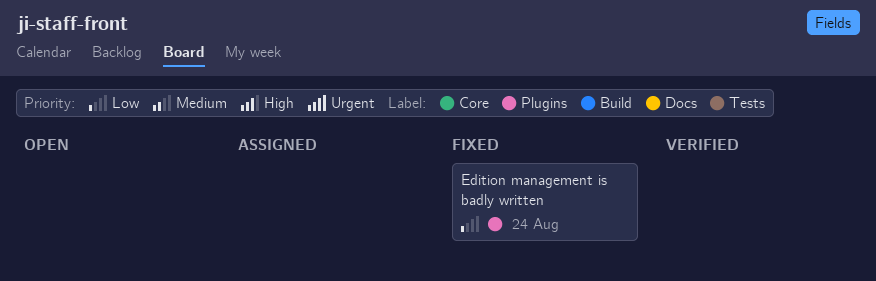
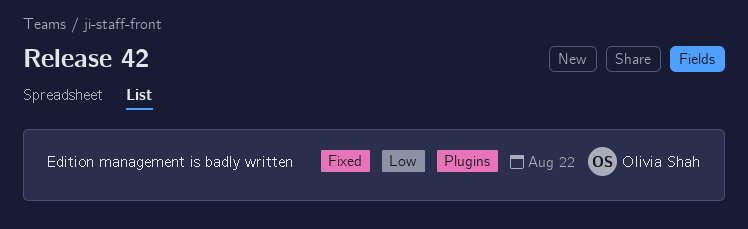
Edition management is badly written, due: Aug 24 -> Aug 22

